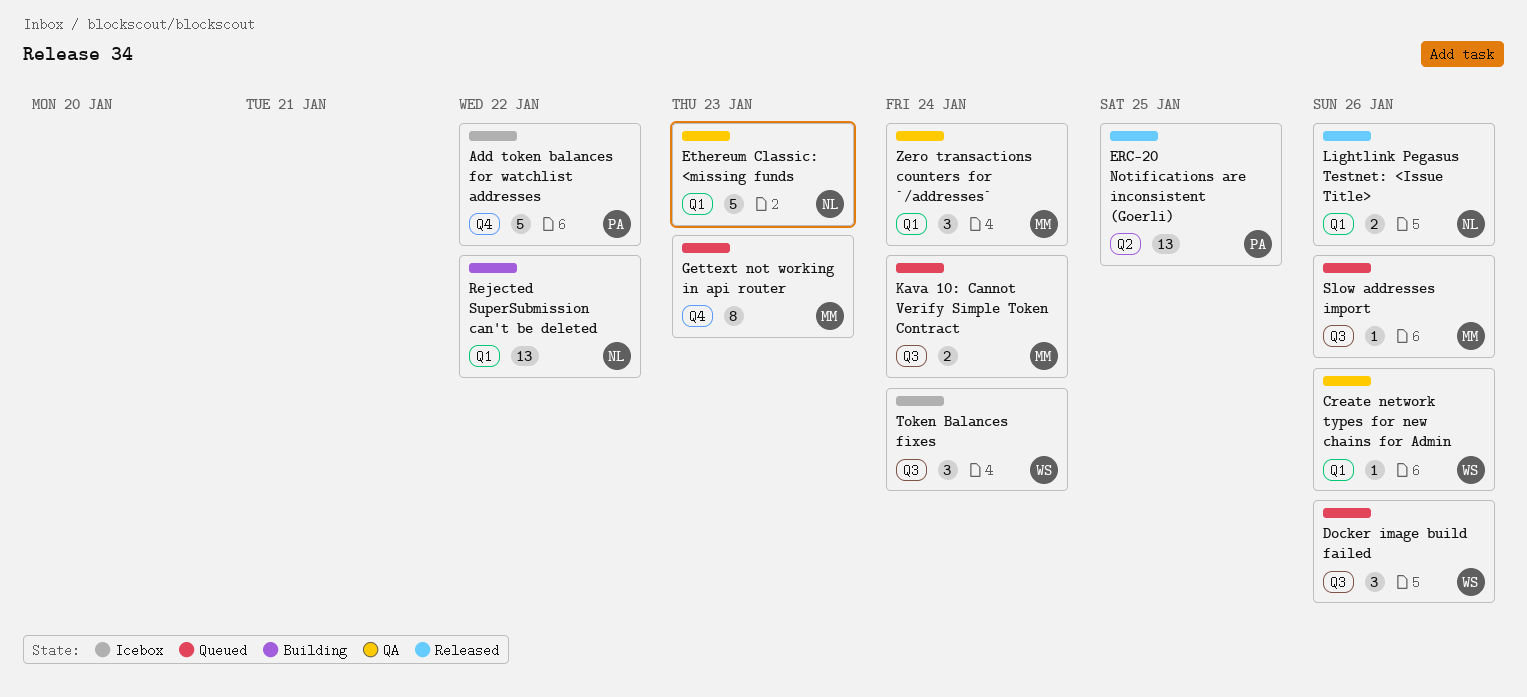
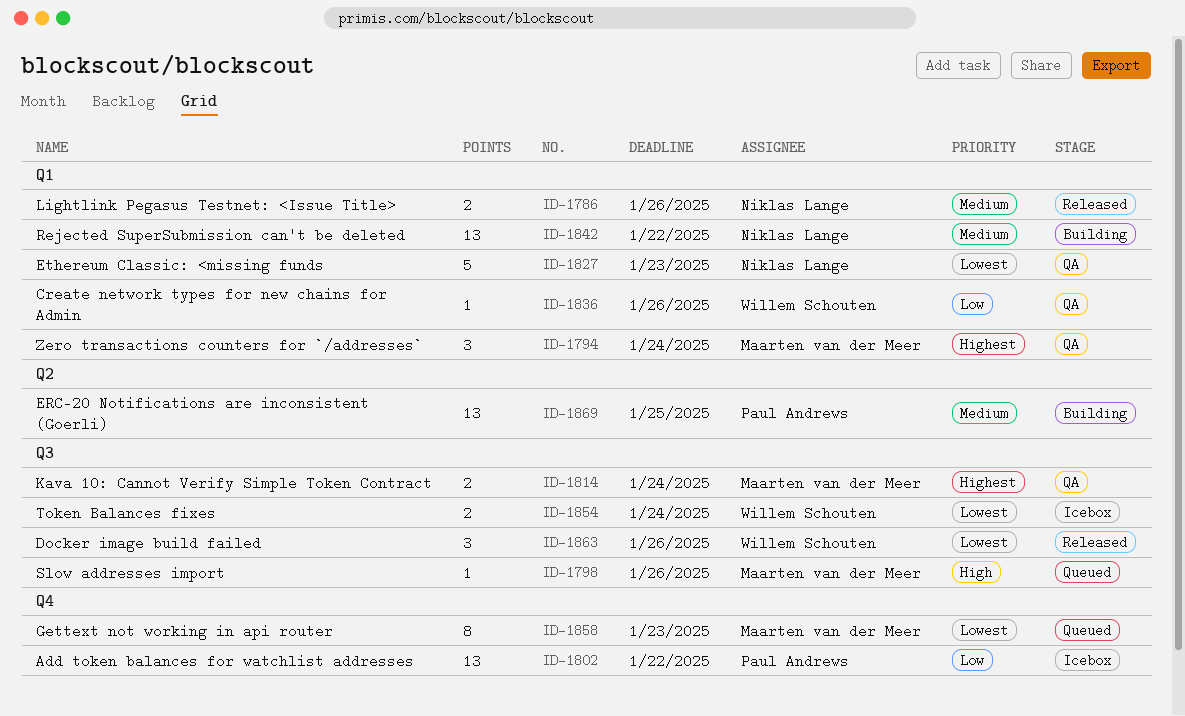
Add token balances for watchlist addresses, estimate: 5 -> 13
Docker image build failed, status: Queued -> Released
ERC-20 Notifications are inconsistent (Goerli), status: Released -> Building
Kava 10: Cannot Verify Simple Token Contract, status: Queued -> QA
Token Balances fixes, estimate: 3 -> 2

